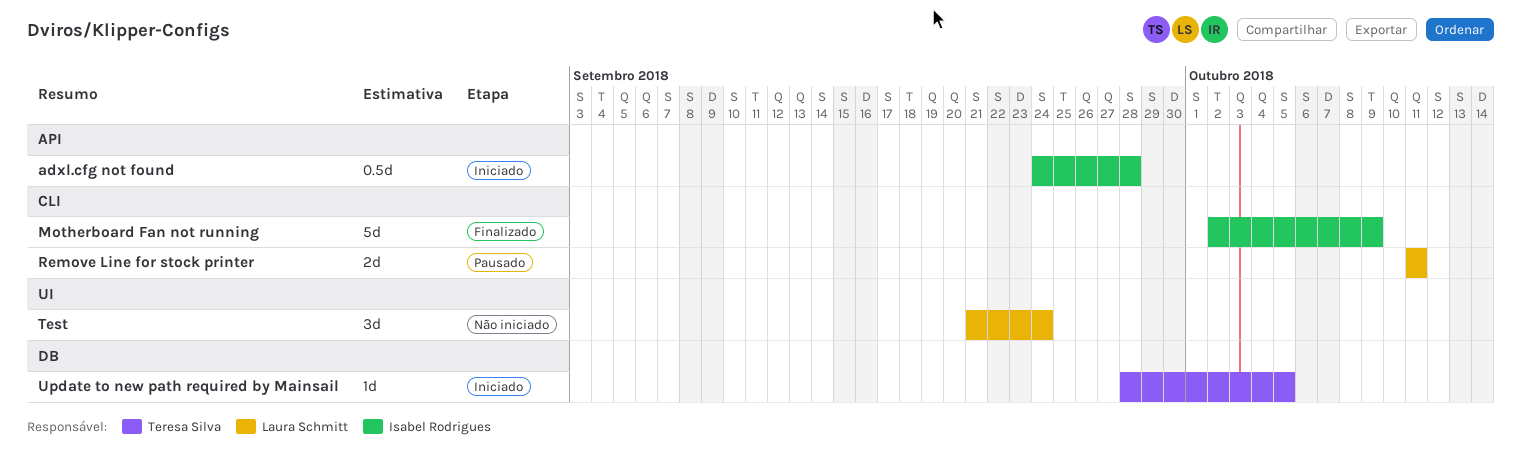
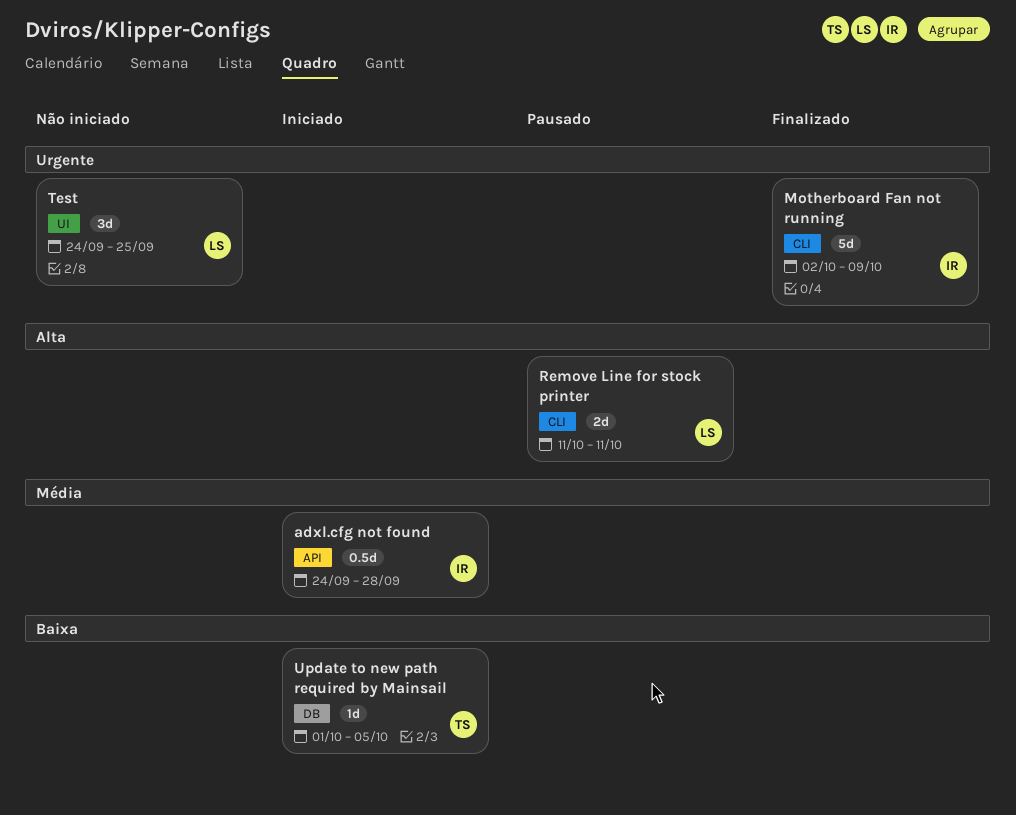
Test, start: Sep 21 -> Sep 24
Test, due: Sep 24 -> Sep 25
Update to new path required by Mainsail, start: Sep 28 -> Oct 1

